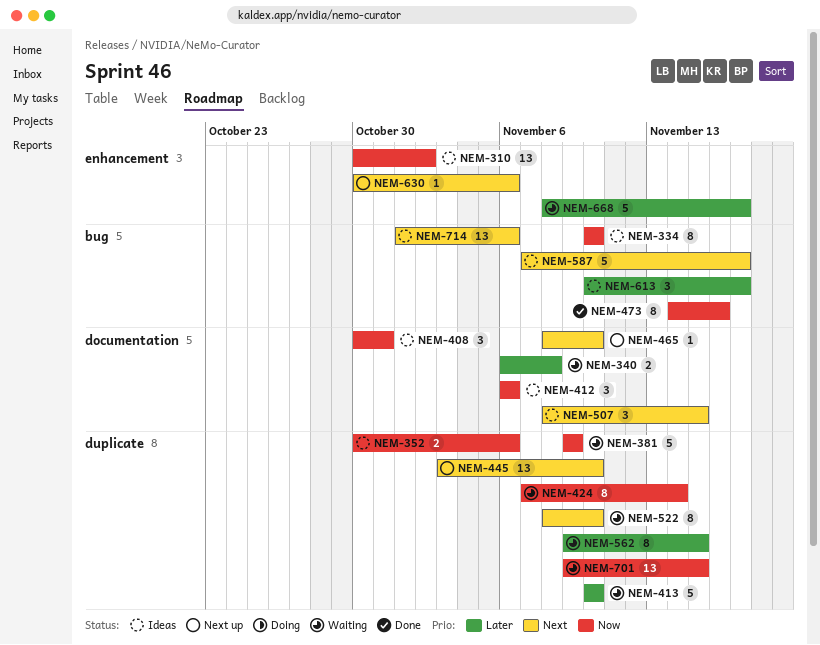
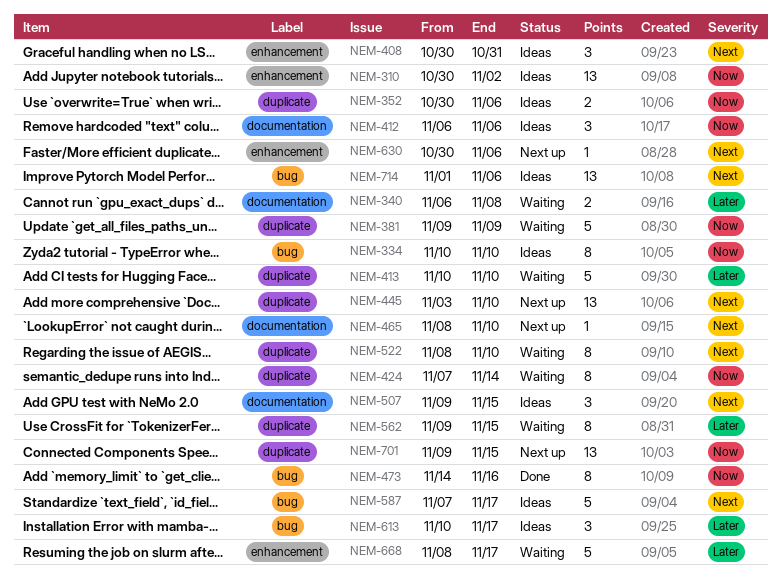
NEM-408, priority: Now -> Next
NEM-408, label: documentation -> enhancement
NEM-507, start: Nov 8 -> Nov 9
NEM-701, status: Waiting -> Next up

